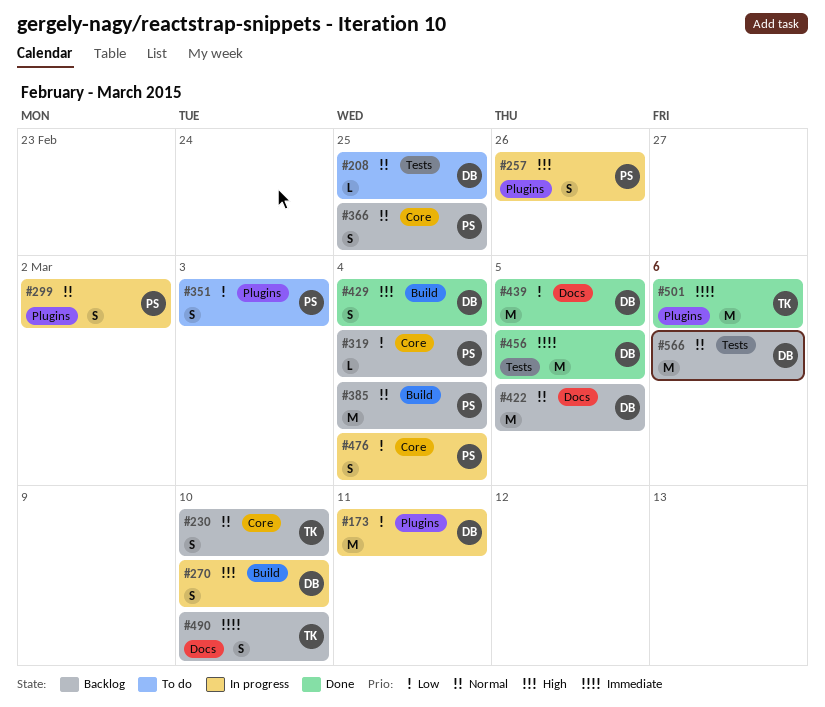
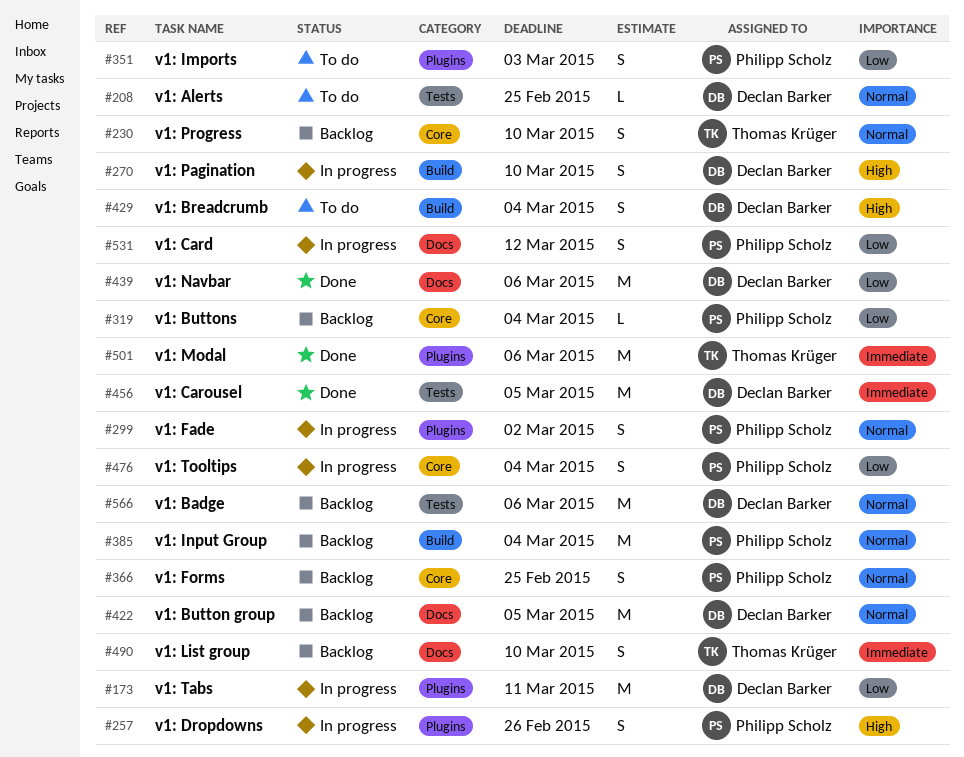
#429, status: Done -> To do
#439, due: Mar 5 -> Mar 6
#531: none -> present

